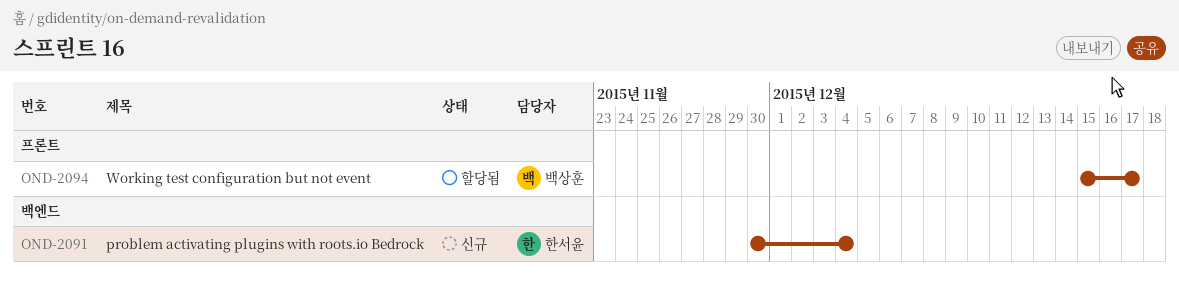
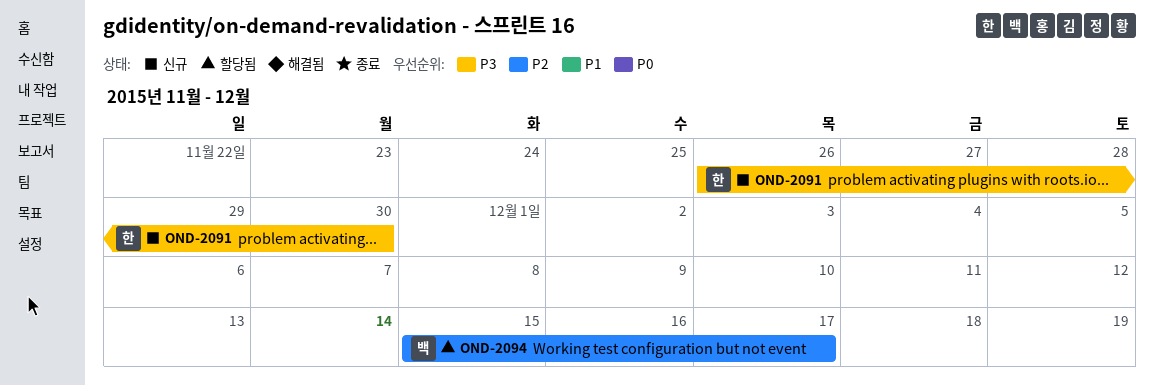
OND-2091, start: Nov 30 -> Nov 26
OND-2091, due: Dec 4 -> Nov 30

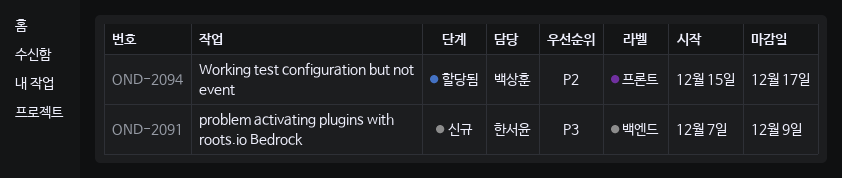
OND-2091, start: Nov 26 -> Dec 7
OND-2091, due: Nov 30 -> Dec 9

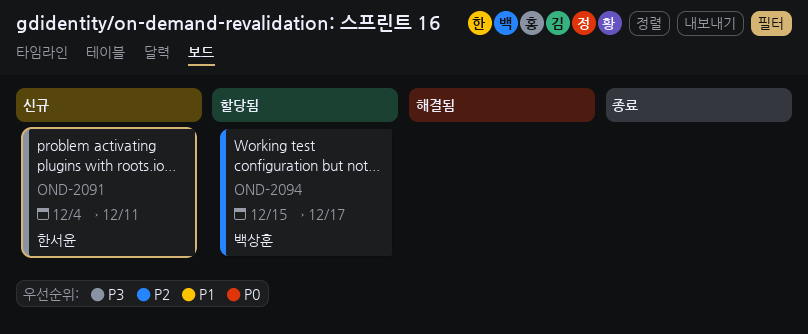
OND-2091, start: Dec 7 -> Dec 4
OND-2091, due: Dec 9 -> Dec 11

